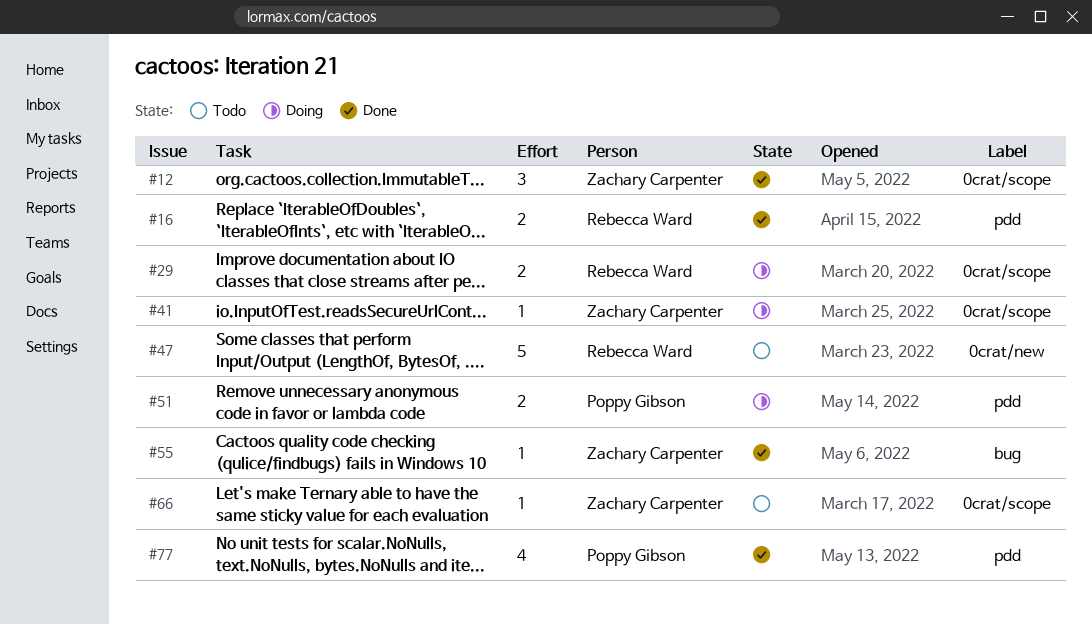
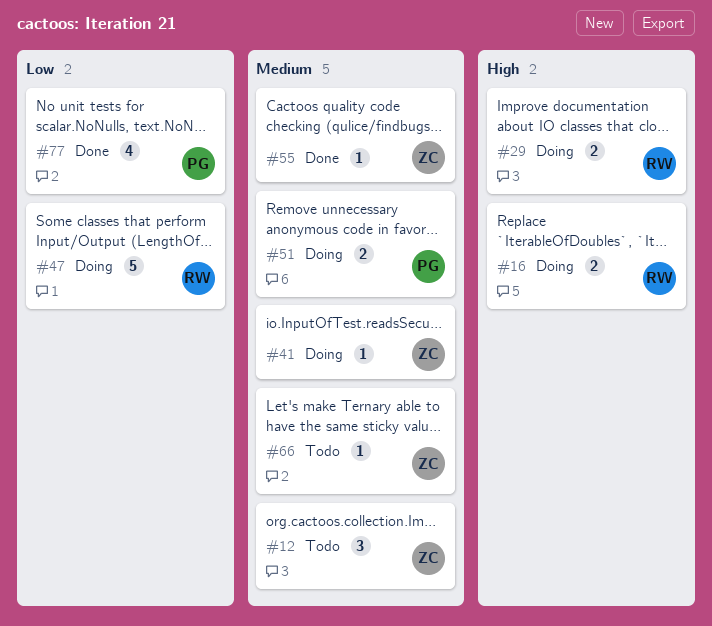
#12, status: Done -> Todo
#16, status: Done -> Doing
#47, status: Todo -> Doing

